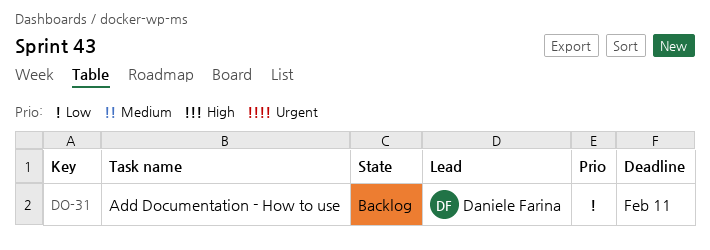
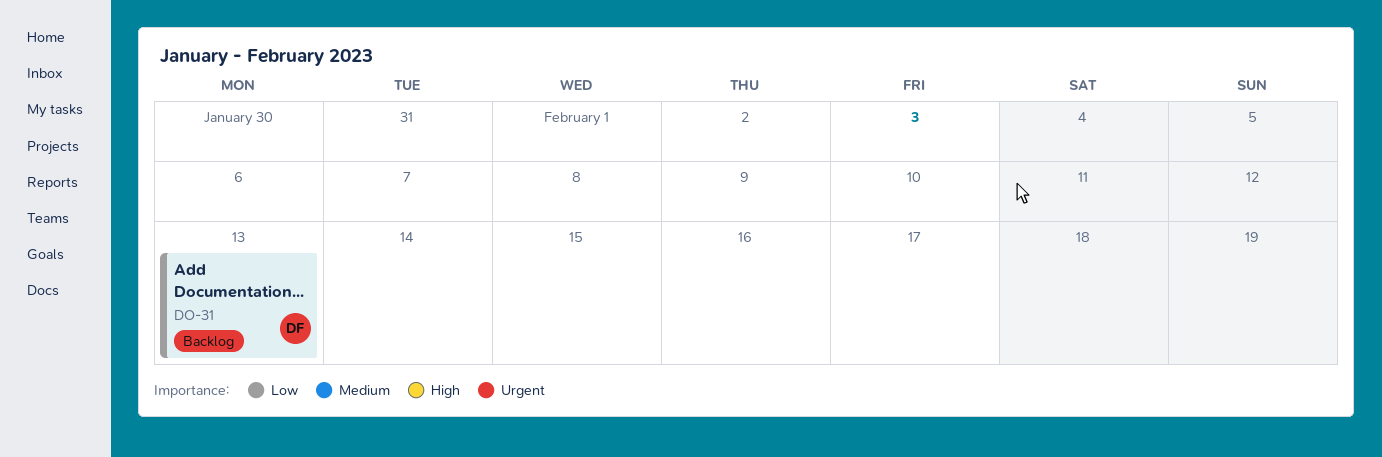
DO-31, due: Feb 11 -> Feb 13

